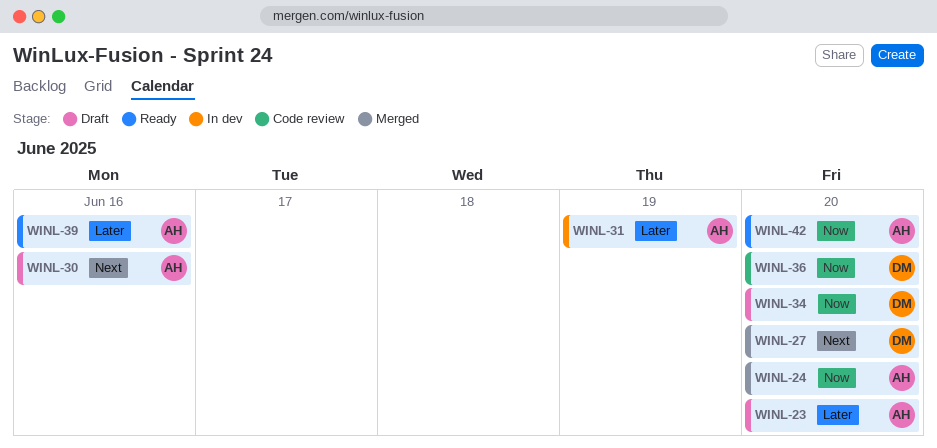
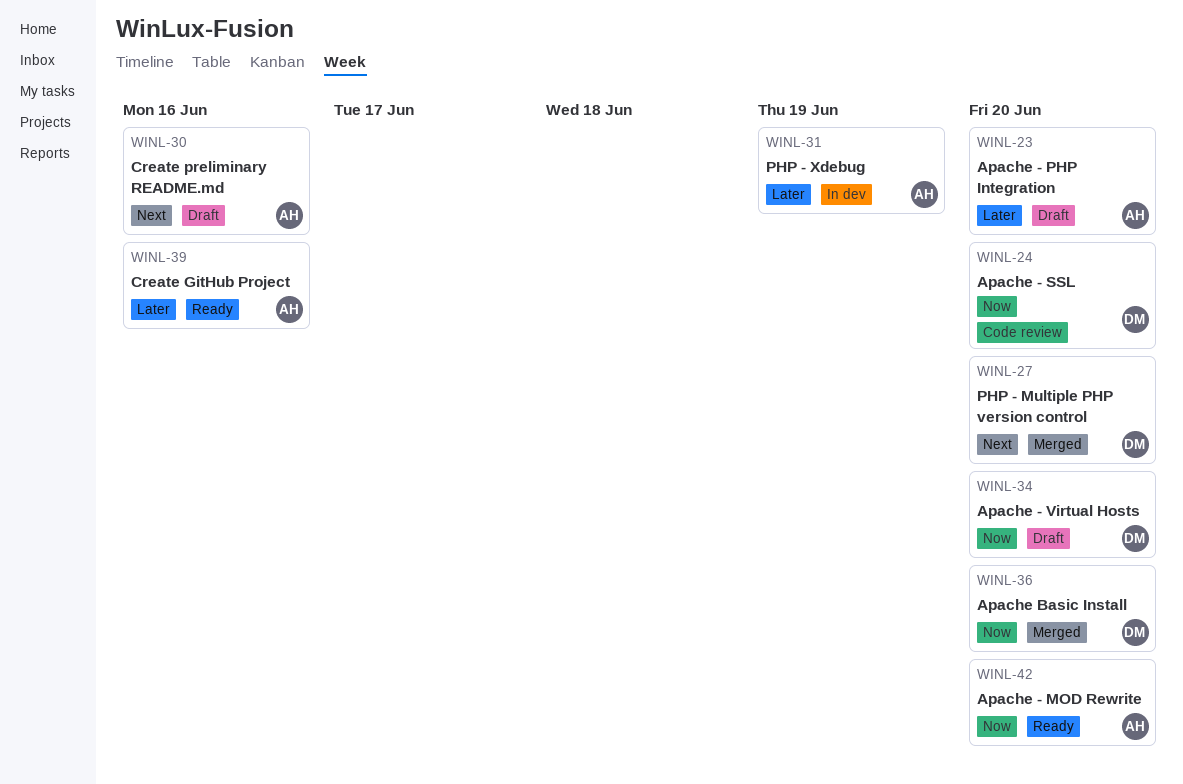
WINL-24, status: Merged -> Code review
WINL-24, owner: AH -> DM
WINL-36, status: Code review -> Merged

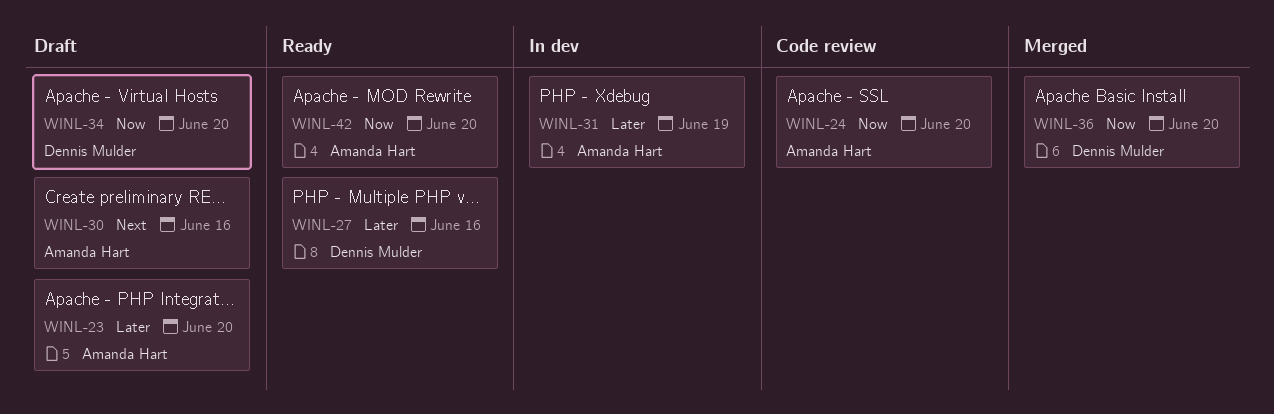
WINL-24, owner: Dennis Mulder -> Amanda Hart
WINL-27, status: Merged -> Ready
WINL-27, priority: Next -> Later
WINL-27, due: Jun 20 -> Jun 16
WINL-39: present -> none

